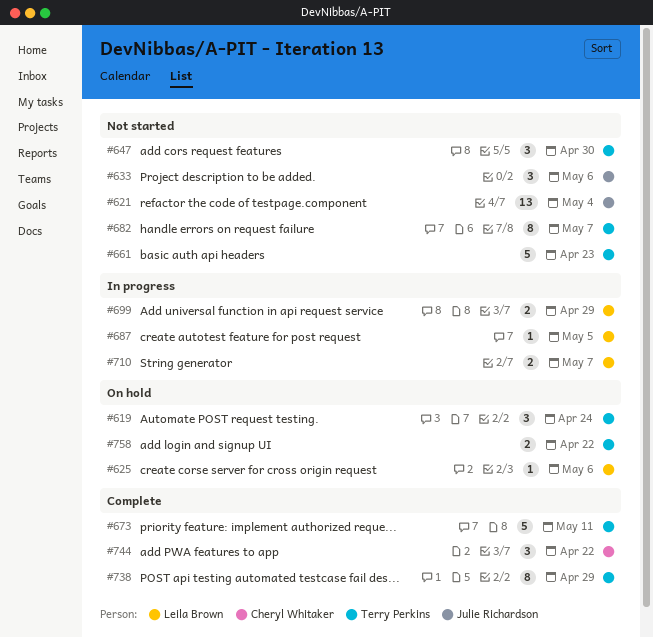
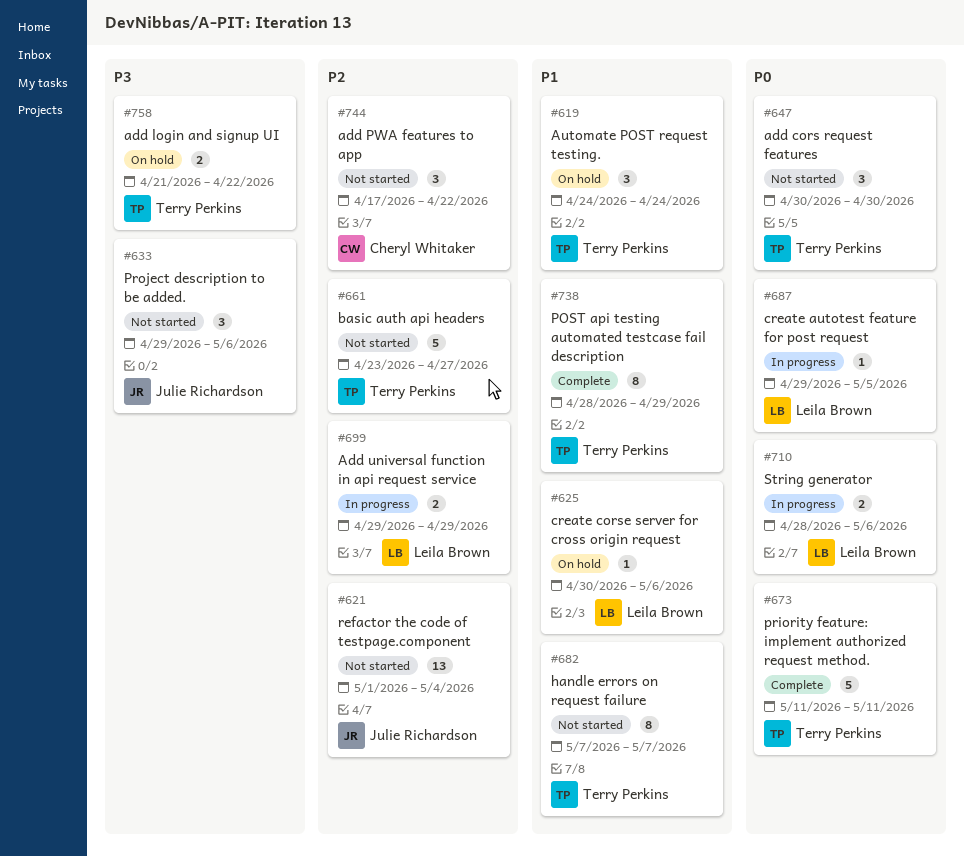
#661, due: Apr 23 -> Apr 27
#710, due: May 7 -> May 6
#744, status: Complete -> Not started

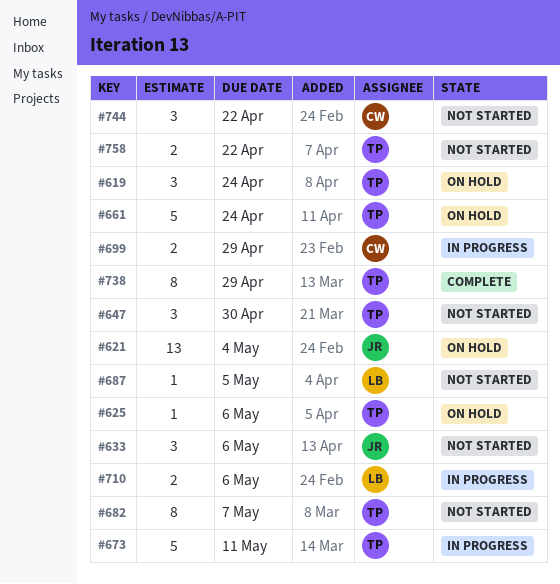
#621, status: Not started -> On hold
#625, owner: Leila Brown -> Terry Perkins
#661, status: Not started -> On hold
#661, due: Apr 27 -> Apr 24
#673, status: Complete -> In progress
#687, status: In progress -> Not started
#699, owner: Leila Brown -> Cheryl Whitaker
#758, status: On hold -> Not started

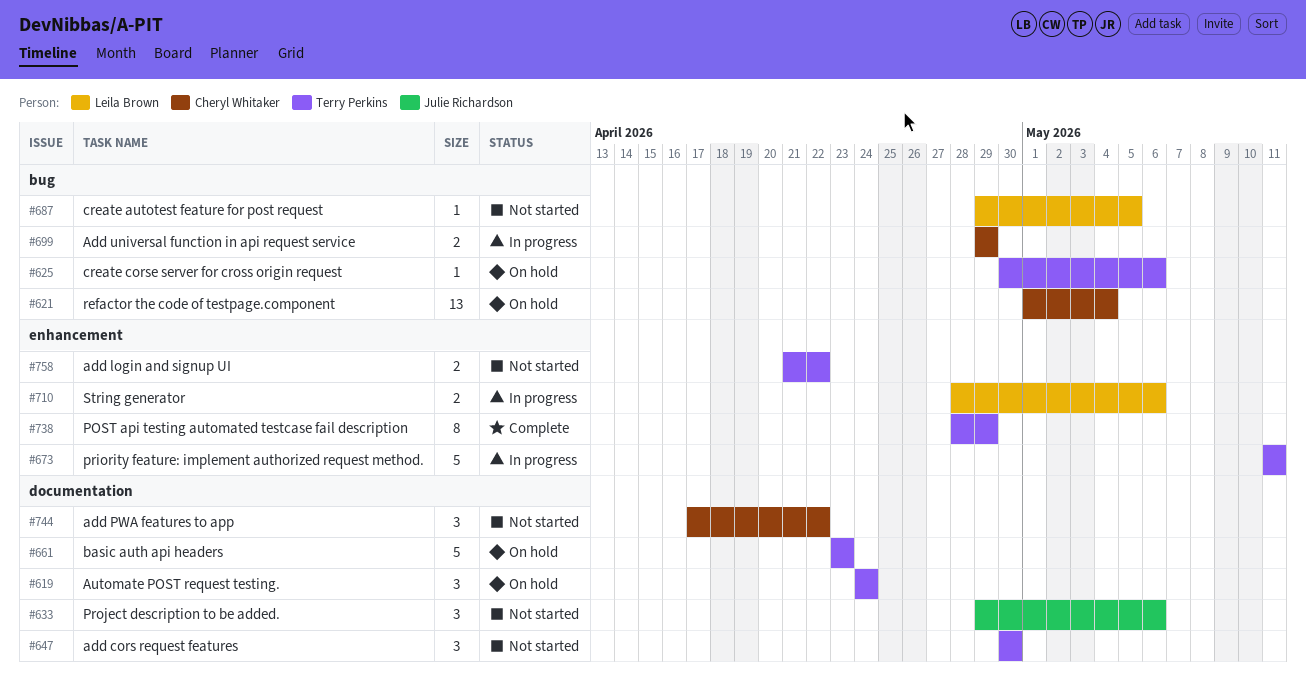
#621, owner: Julie Richardson -> Cheryl Whitaker
#661, due: Apr 24 -> Apr 23
#682: present -> none

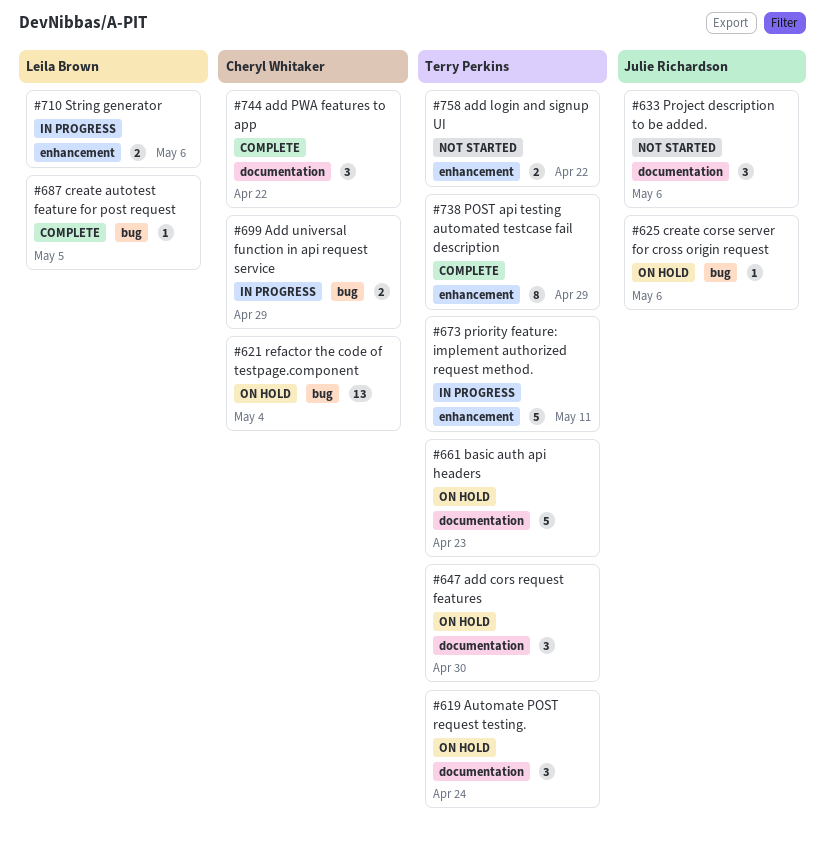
#625, owner: Terry Perkins -> Julie Richardson
#647, status: Not started -> On hold
#687, status: Not started -> Complete
#744, status: Not started -> Complete

